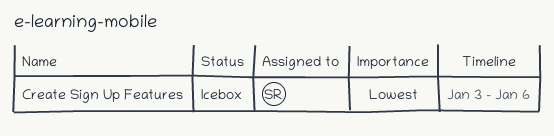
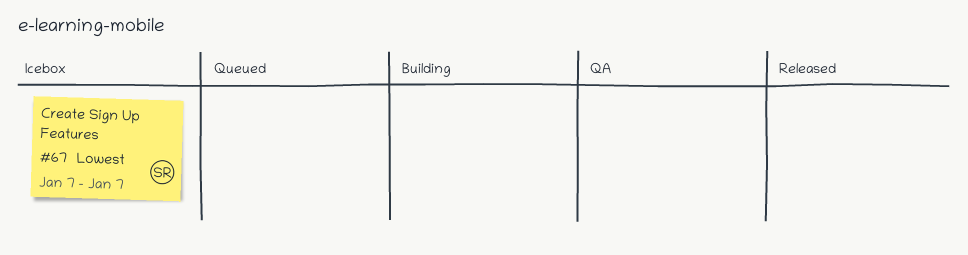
Create Sign Up Features, start: Jan 3 -> Jan 7
Create Sign Up Features, due: Jan 6 -> Jan 7

